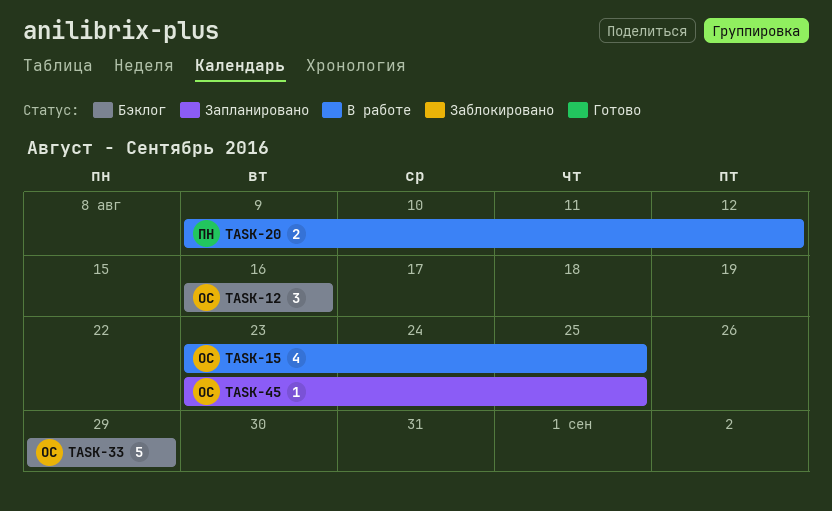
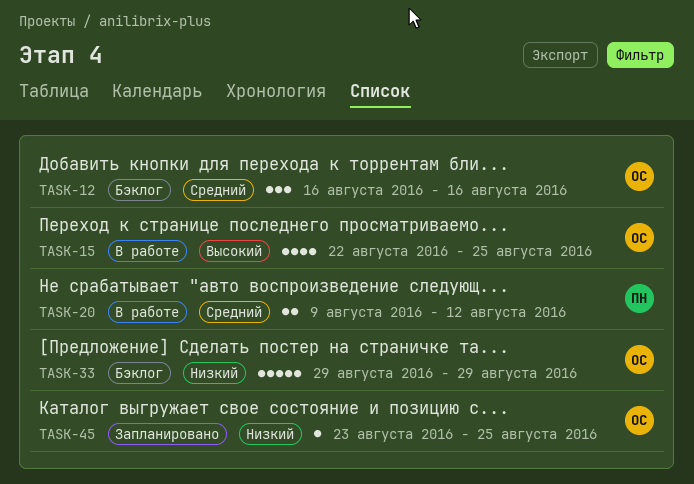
TASK-15, start: Aug 23 -> Aug 22

